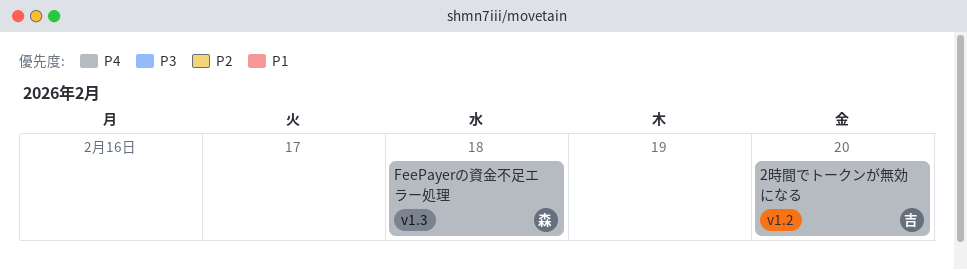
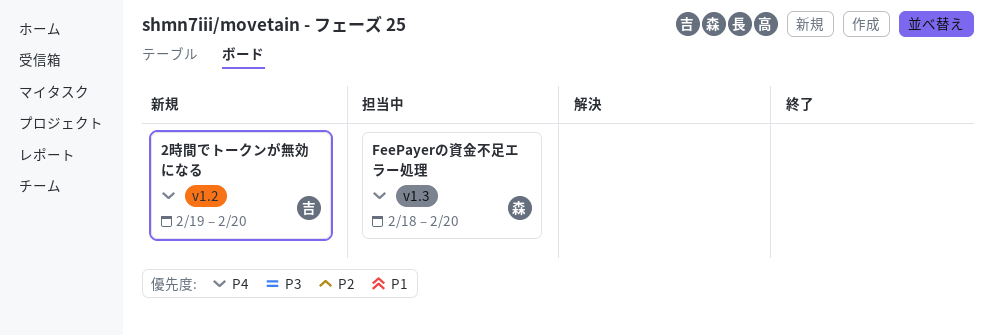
FeePayerの資金不足エラー処理, due: Feb 18 -> Feb 20

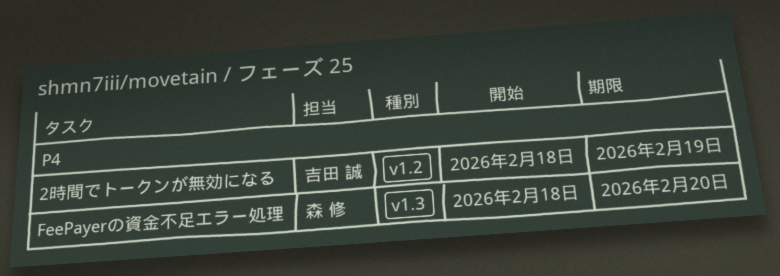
2時間でトークンが無効になる, start: Feb 19 -> Feb 18
2時間でトークンが無効になる, due: Feb 20 -> Feb 19

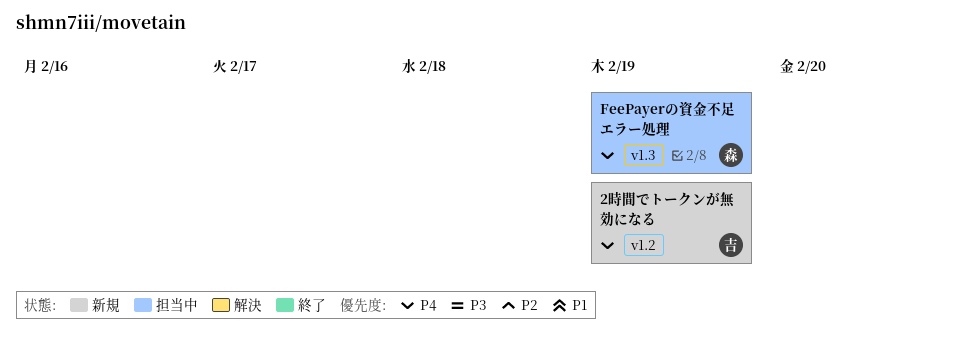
FeePayerの資金不足エラー処理, due: Feb 20 -> Feb 19

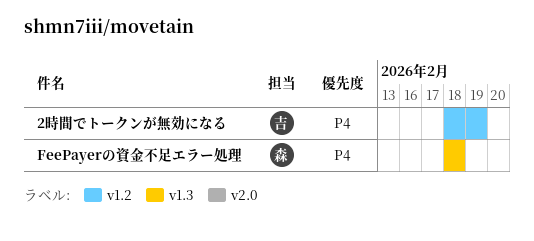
FeePayerの資金不足エラー処理, due: Feb 19 -> Feb 18

